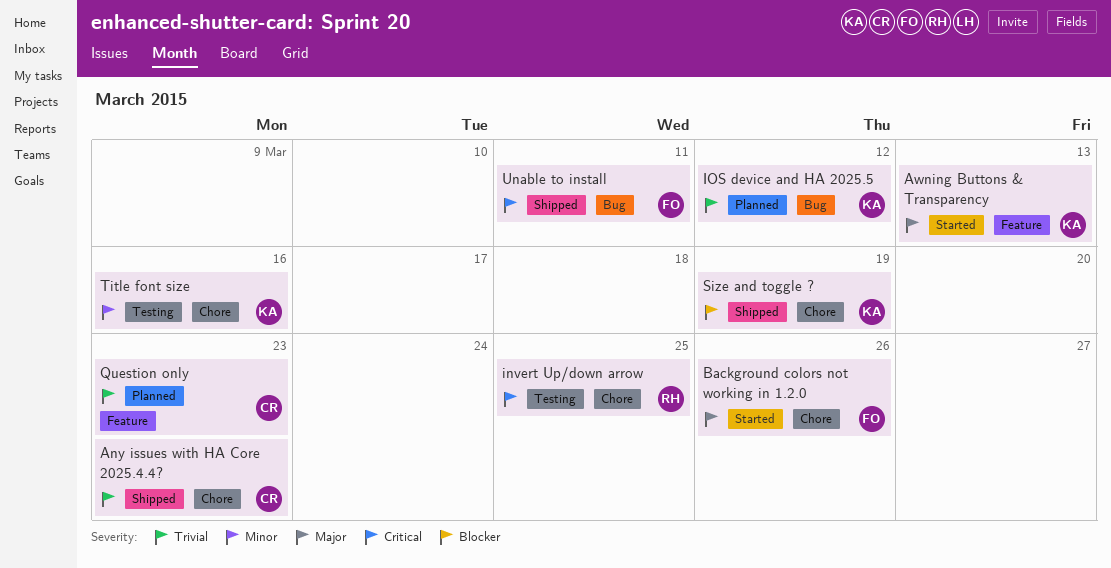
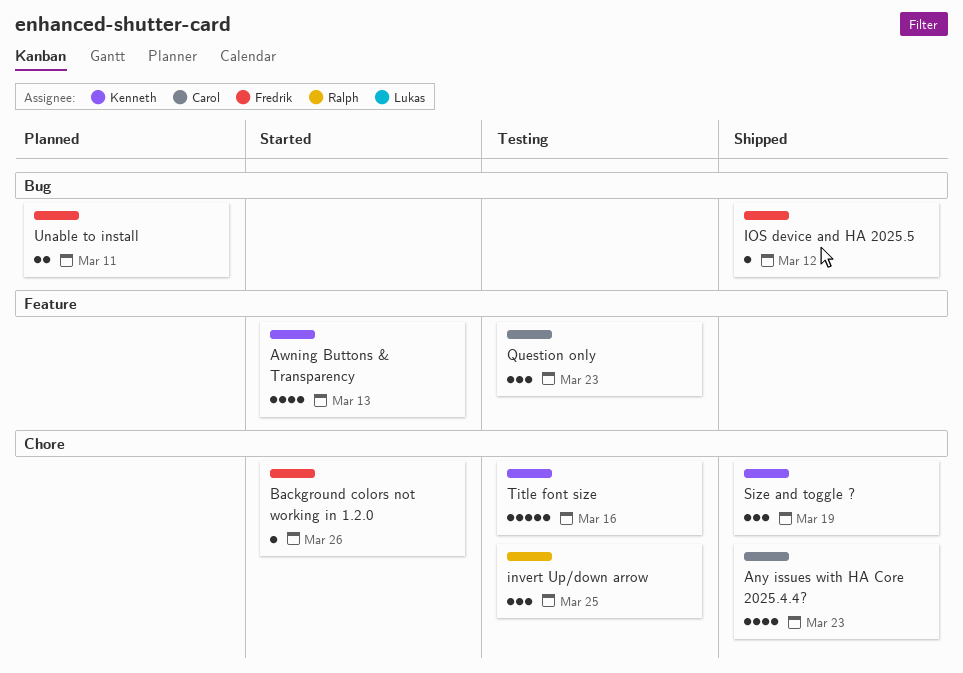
IOS device and HA 2025.5, status: Planned -> Shipped
IOS device and HA 2025.5, owner: Kenneth -> Fredrik
Question only, status: Planned -> Testing
Unable to install, status: Shipped -> Planned

